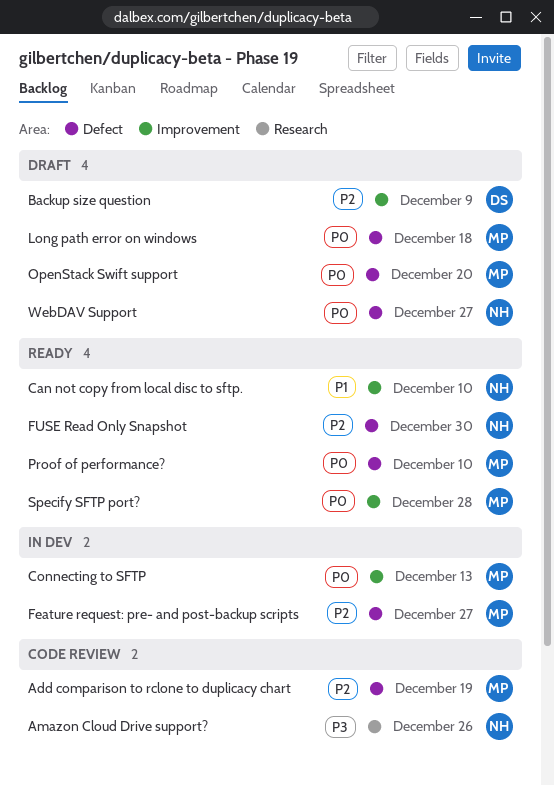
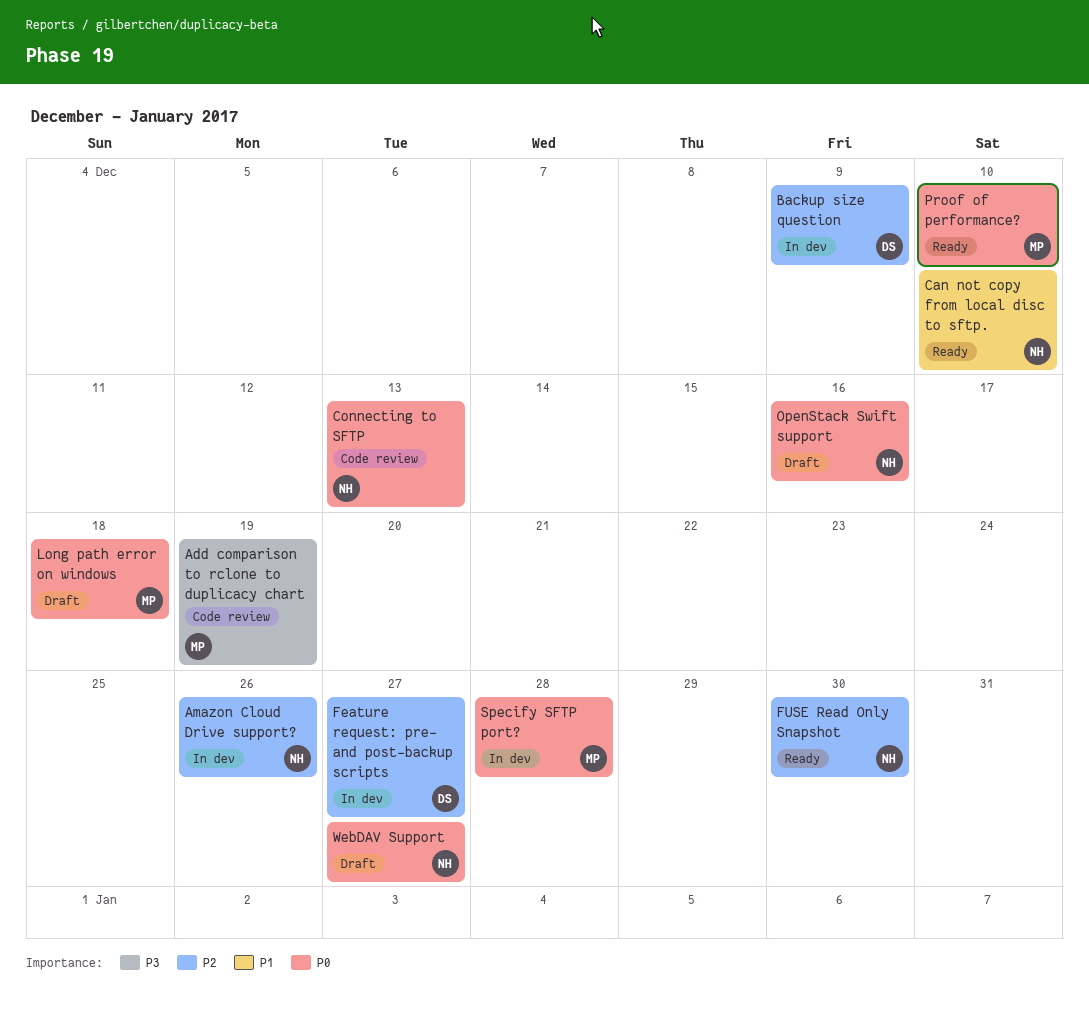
Add comparison to rclone to duplicacy chart, priority: P2 -> P3
Amazon Cloud Drive support?, status: Code review -> In dev
Amazon Cloud Drive support?, priority: P3 -> P2
Backup size question, status: Draft -> In dev
Connecting to SFTP, status: In dev -> Code review
Connecting to SFTP, owner: MP -> NH
Feature request: pre- and post-backup scripts, owner: MP -> DS
OpenStack Swift support, owner: MP -> NH
OpenStack Swift support, due: Dec 20 -> Dec 16
Specify SFTP port?, status: Ready -> In dev

